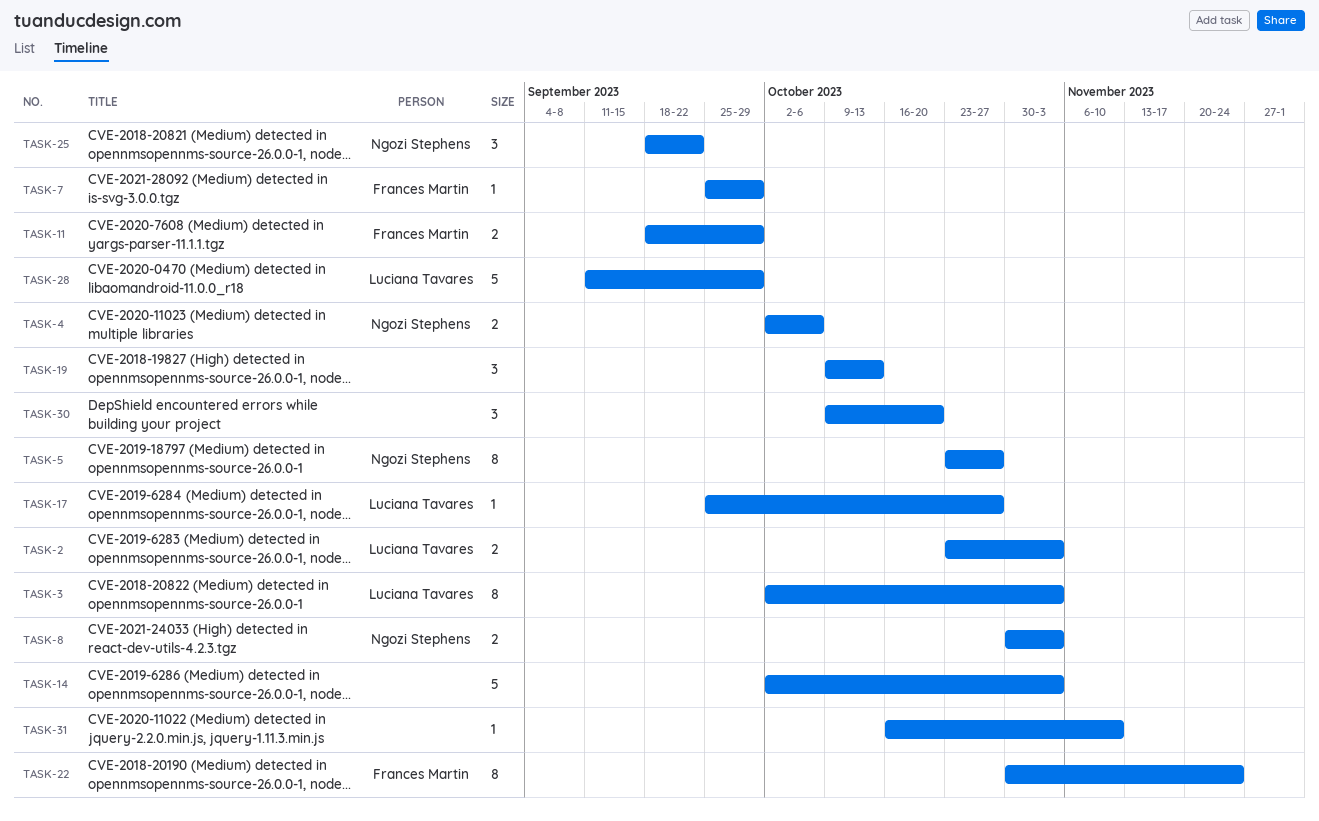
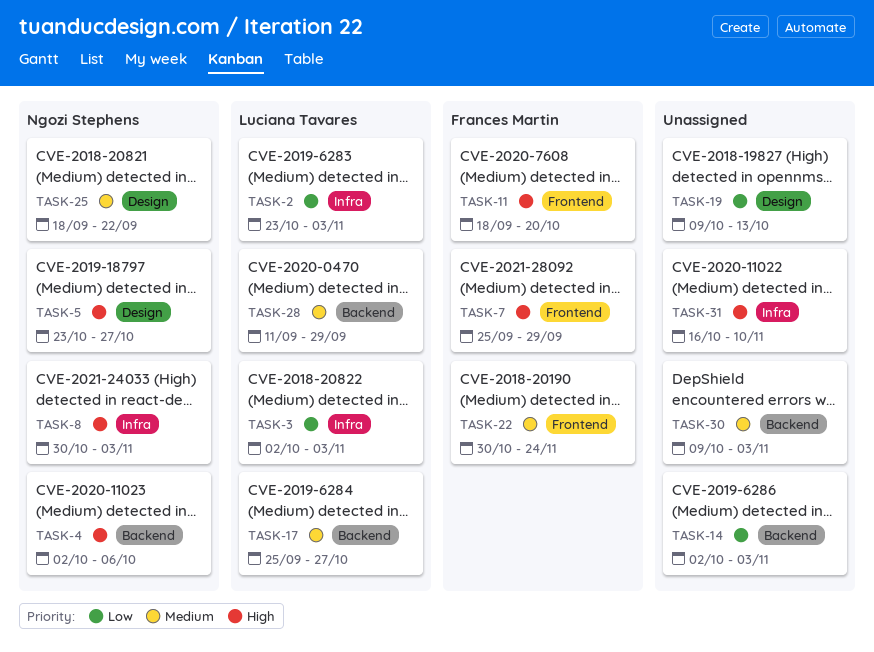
TASK-11, due: Sep 29 -> Oct 20
TASK-30, due: Oct 20 -> Nov 3

